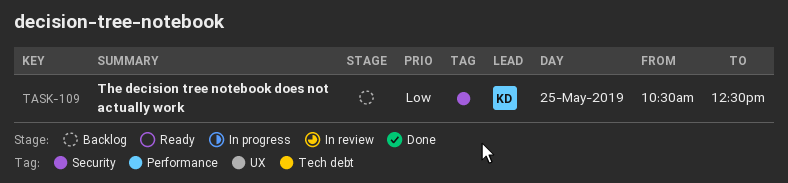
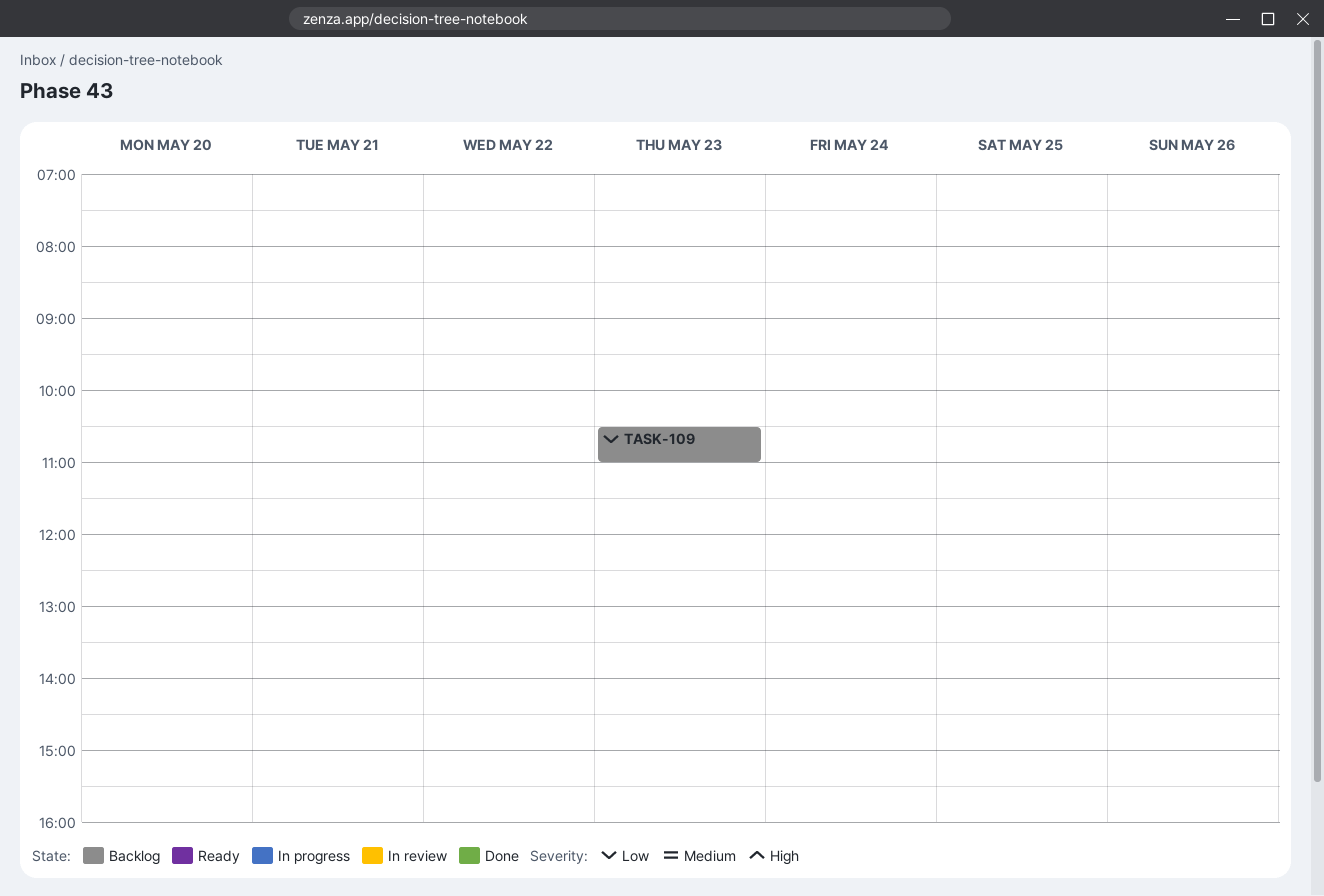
TASK-109, day: May 25 -> May 23
TASK-109, ends: 12:30 -> 11:00

